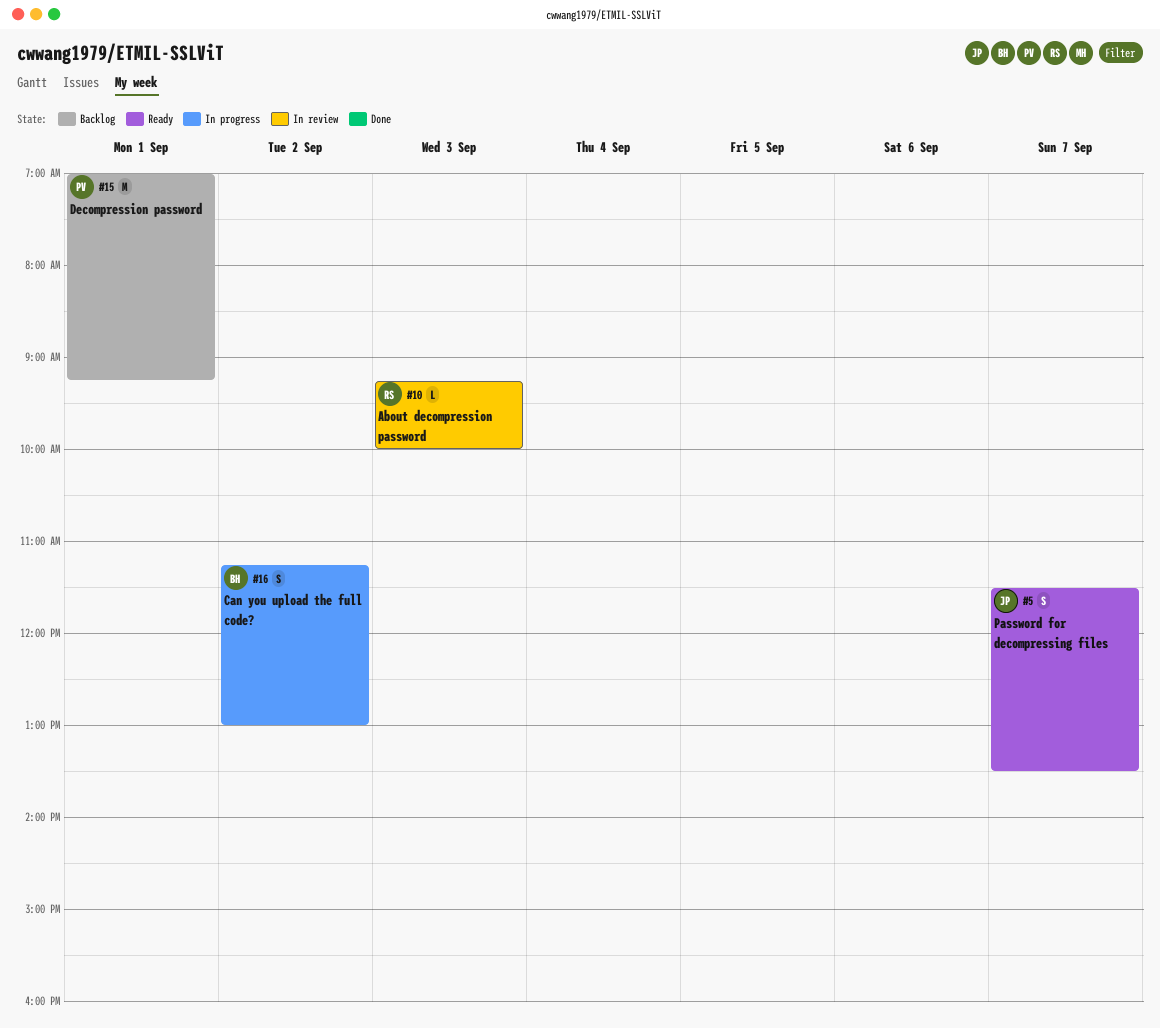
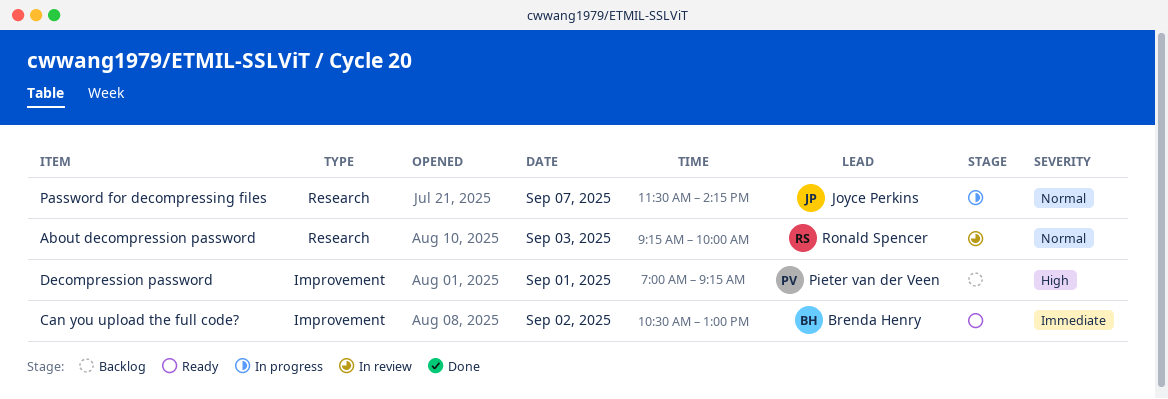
Can you upload the full code?, status: In progress -> Ready
Can you upload the full code?, begins: 11:15 -> 10:30
Password for decompressing files, status: Ready -> In progress
Password for decompressing files, ends: 13:30 -> 14:15

